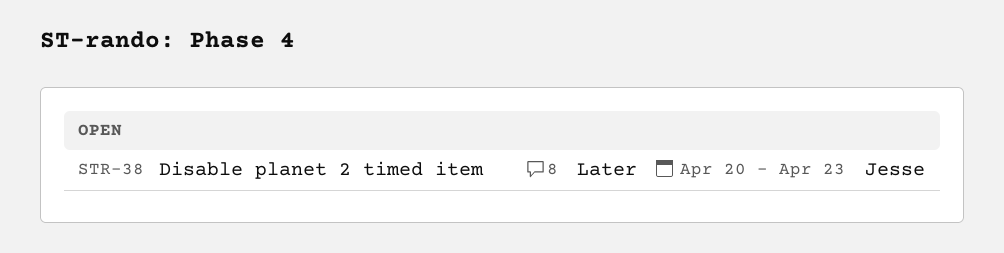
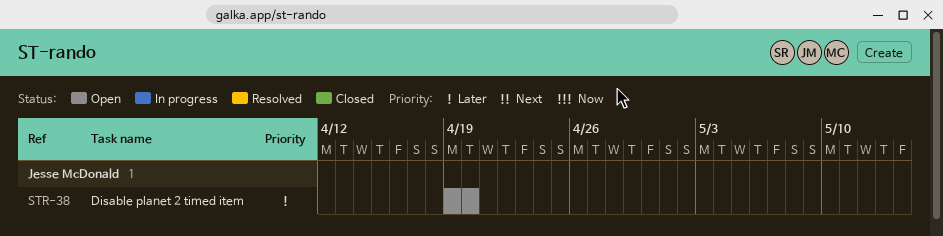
STR-38, start: Apr 20 -> Apr 19
STR-38, due: Apr 23 -> Apr 20

